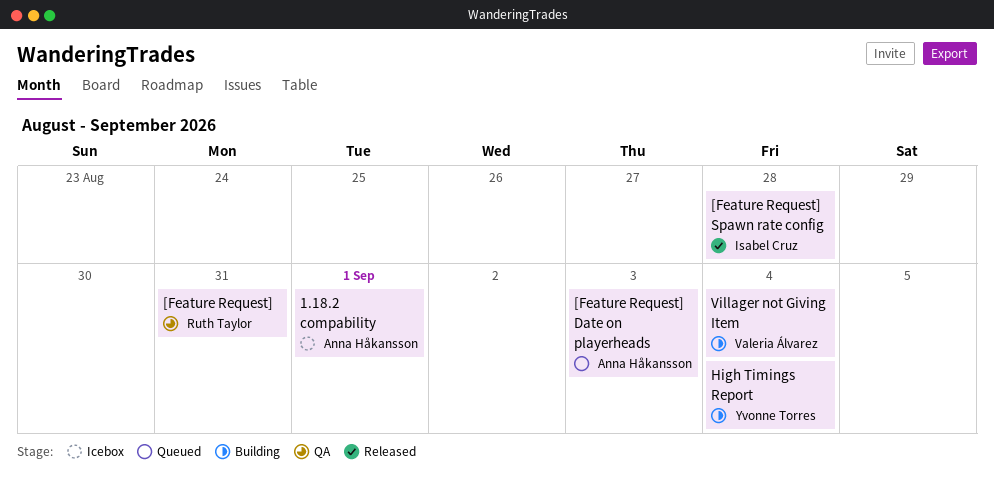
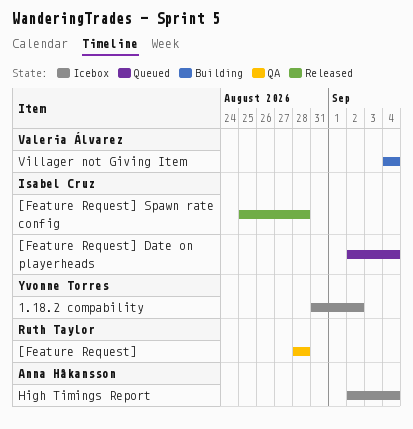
1.18.2 compability, owner: Anna Håkansson -> Yvonne Torres
1.18.2 compability, due: Sep 1 -> Sep 2
[Feature Request], due: Aug 31 -> Aug 28
[Feature Request] Date on playerheads, owner: Anna Håkansson -> Isabel Cruz
[Feature Request] Date on playerheads, due: Sep 3 -> Sep 4
High Timings Report, status: Building -> Icebox
High Timings Report, owner: Yvonne Torres -> Anna Håkansson

